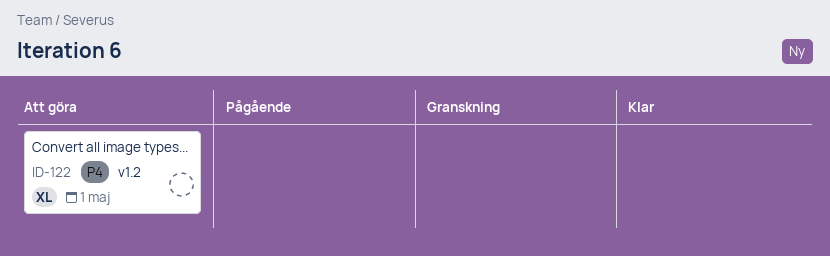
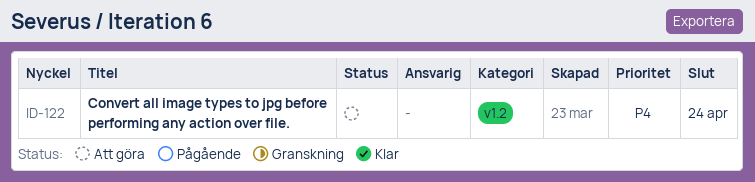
ID-122, due: May 1 -> Apr 24

